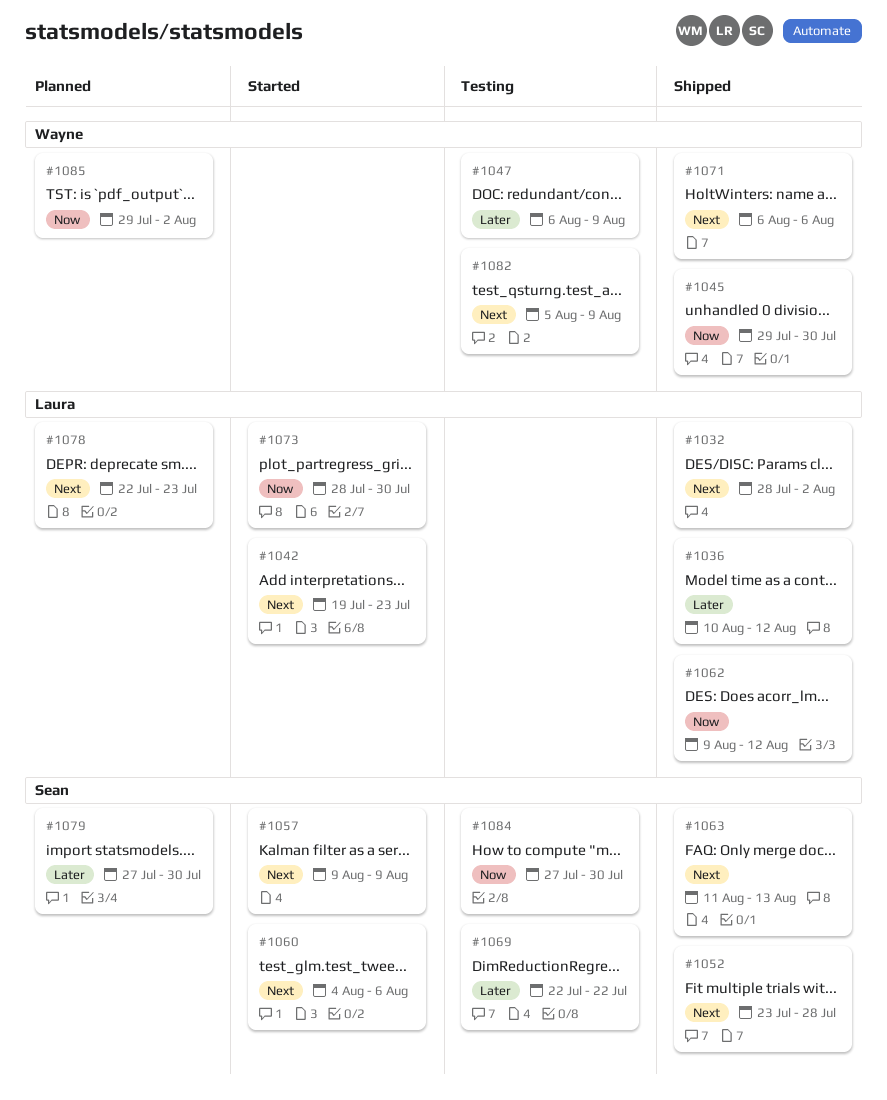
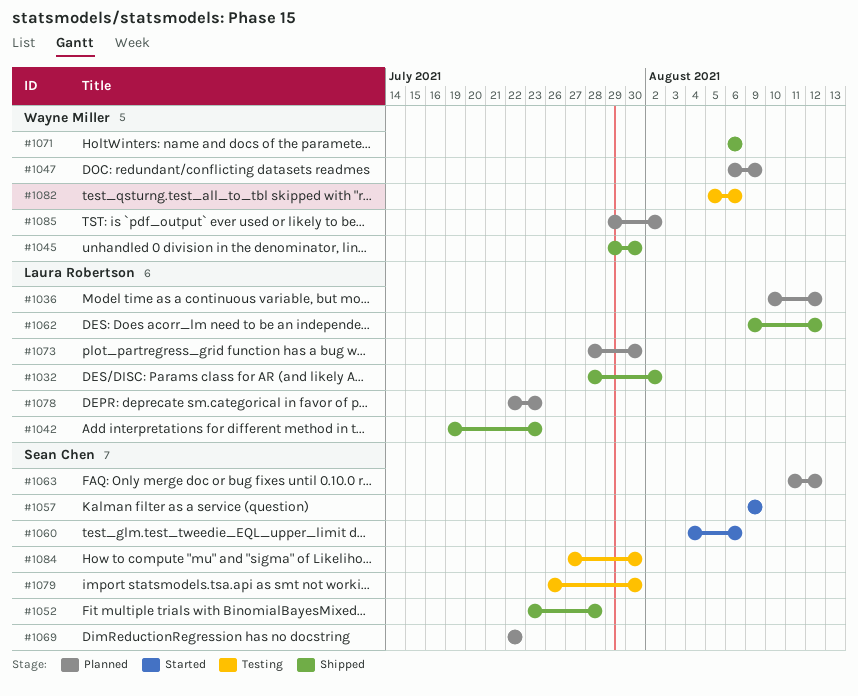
#1036, status: Shipped -> Planned
#1042, status: Started -> Shipped
#1047, status: Testing -> Planned
#1063, status: Shipped -> Planned
#1063, due: Aug 13 -> Aug 12
#1069, status: Testing -> Planned
#1073, status: Started -> Planned
#1079, status: Planned -> Testing
#1079, start: Jul 27 -> Jul 26
#1082, due: Aug 9 -> Aug 6

